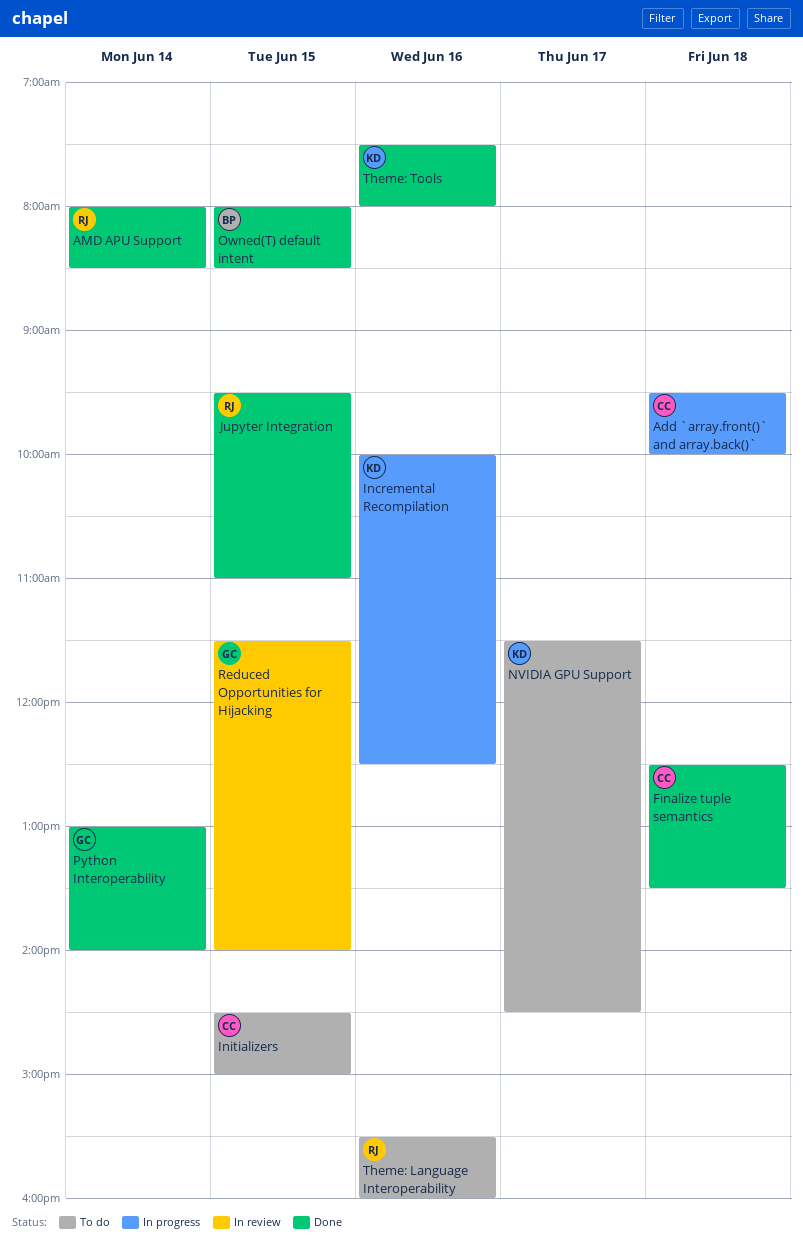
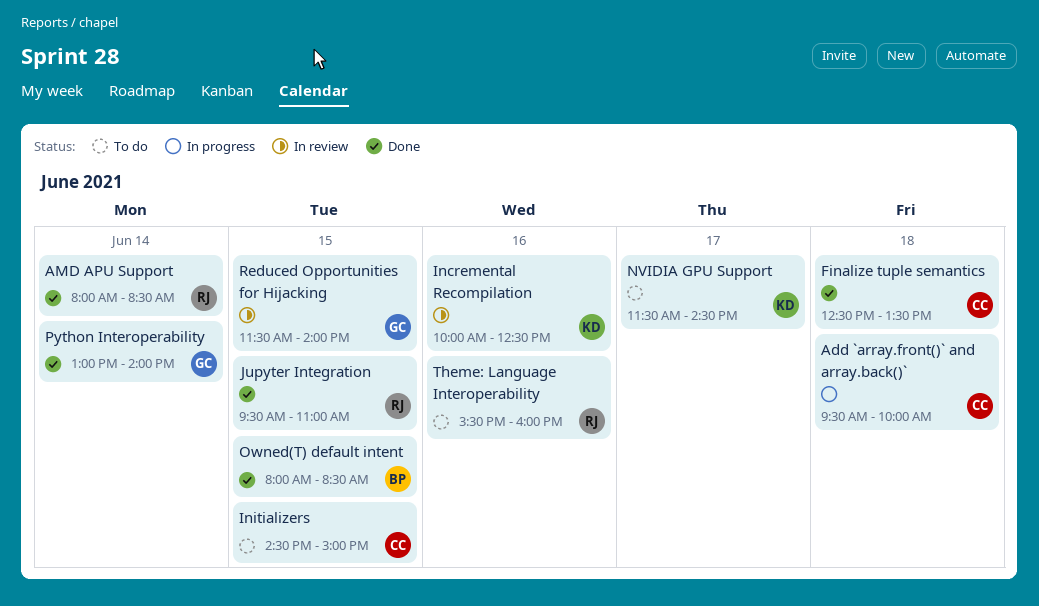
Incremental Recompilation, status: In progress -> In review
Theme: Tools: present -> none

